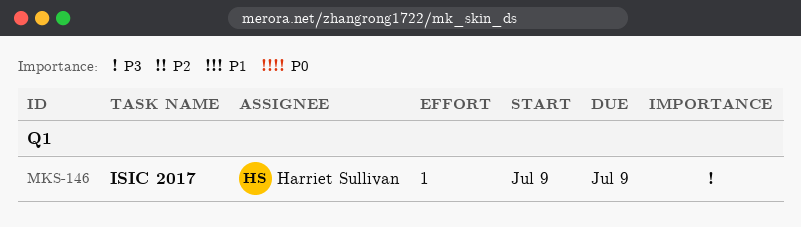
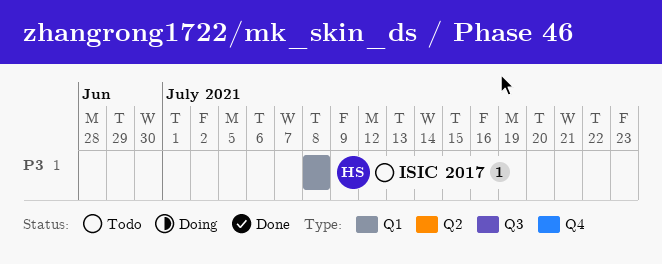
ISIC 2017, start: Jul 9 -> Jul 8
ISIC 2017, due: Jul 9 -> Jul 8

